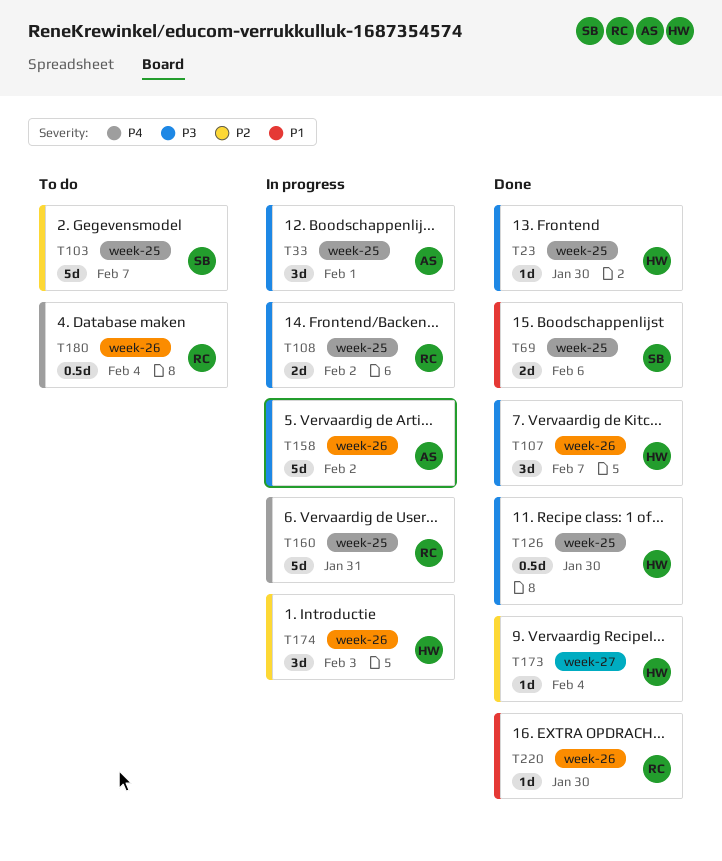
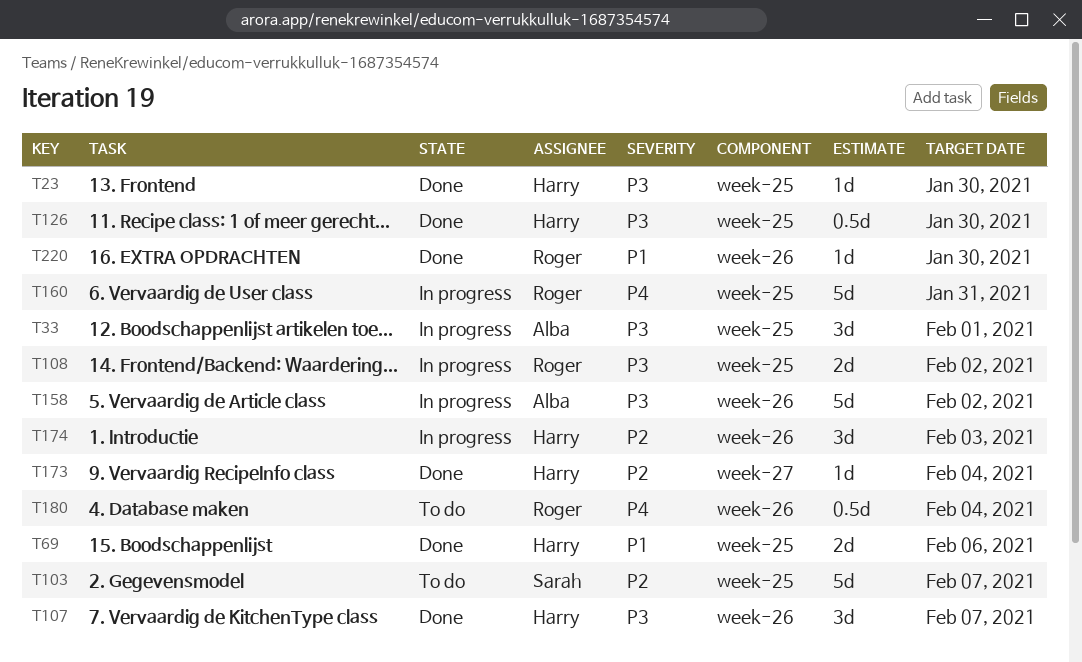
T69, owner: Sarah -> Harry

